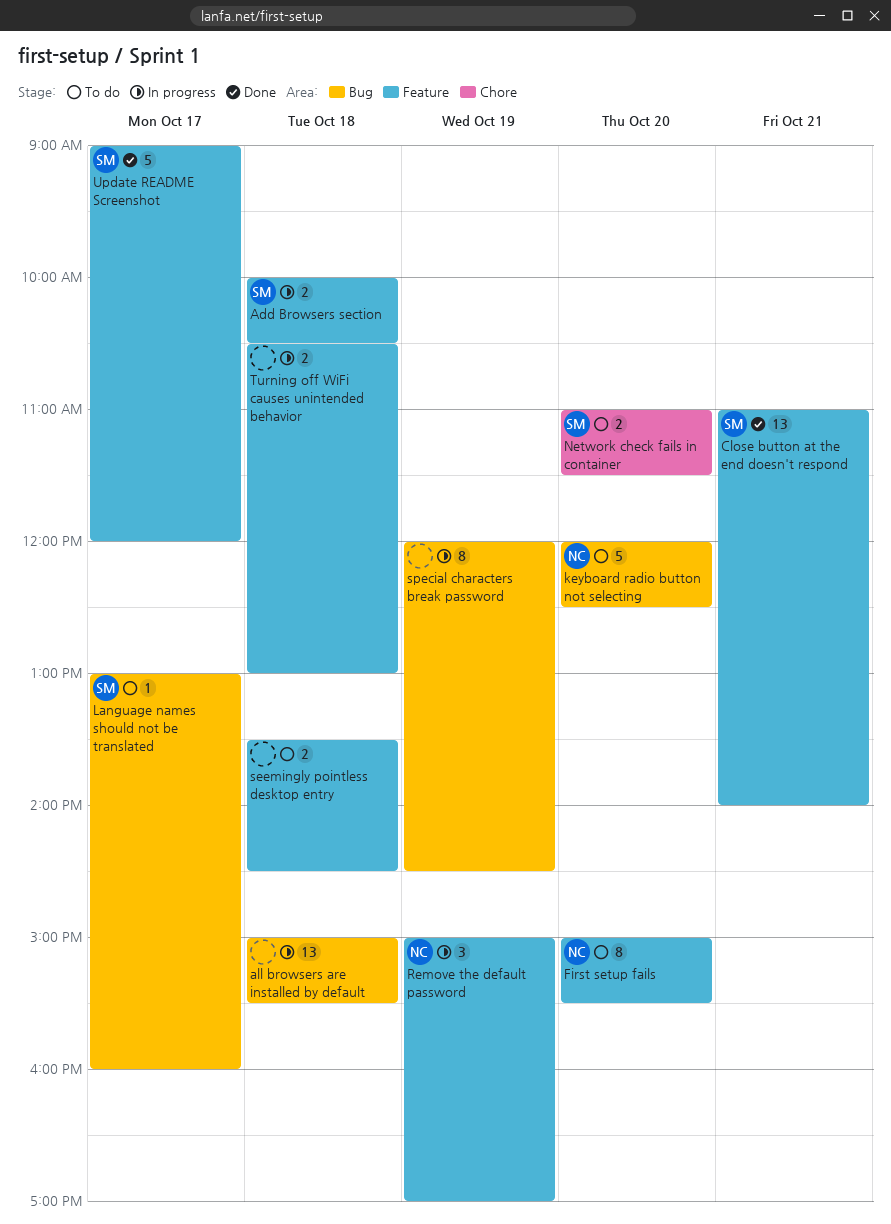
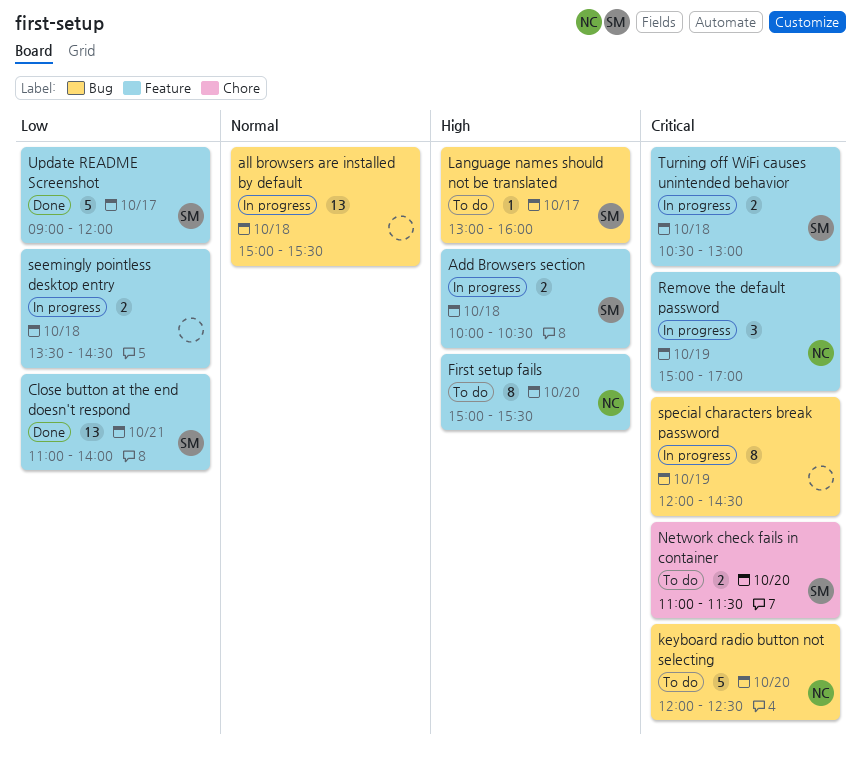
seemingly pointless desktop entry, status: To do -> In progress
Turning off WiFi causes unintended behavior, owner: none -> SM

